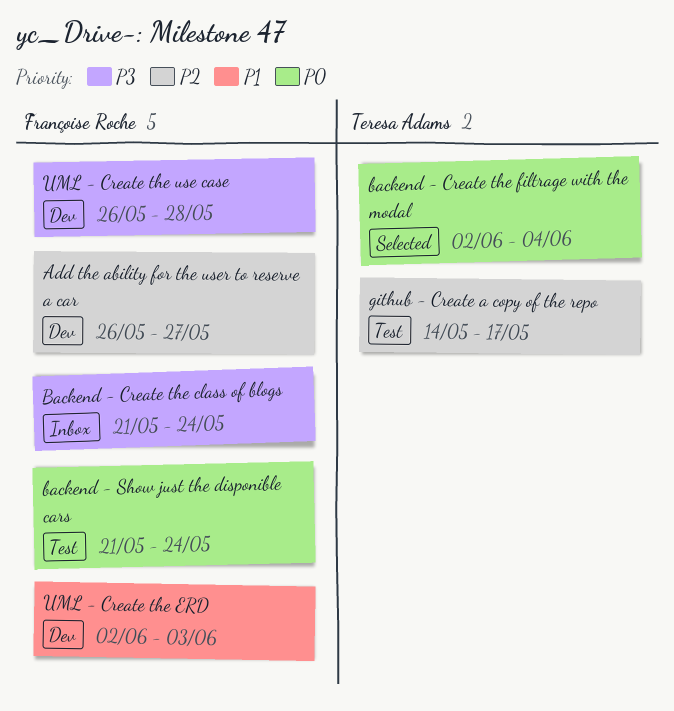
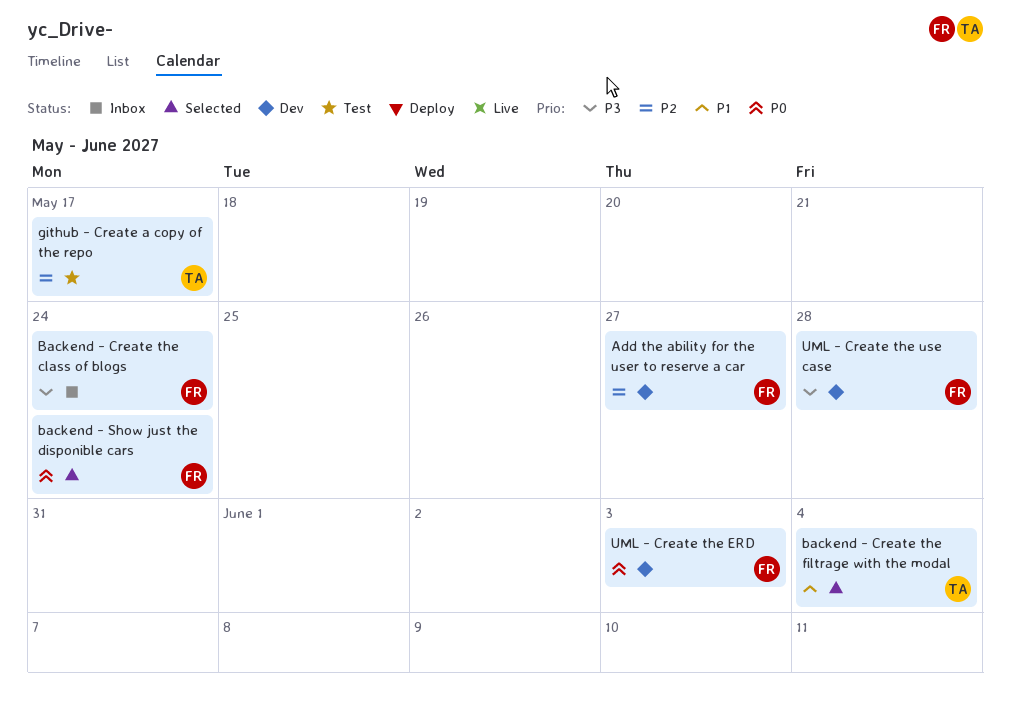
backend - Create the filtrage with the modal, priority: P0 -> P1
backend - Show just the disponible cars, status: Test -> Selected
UML - Create the ERD, priority: P1 -> P0

